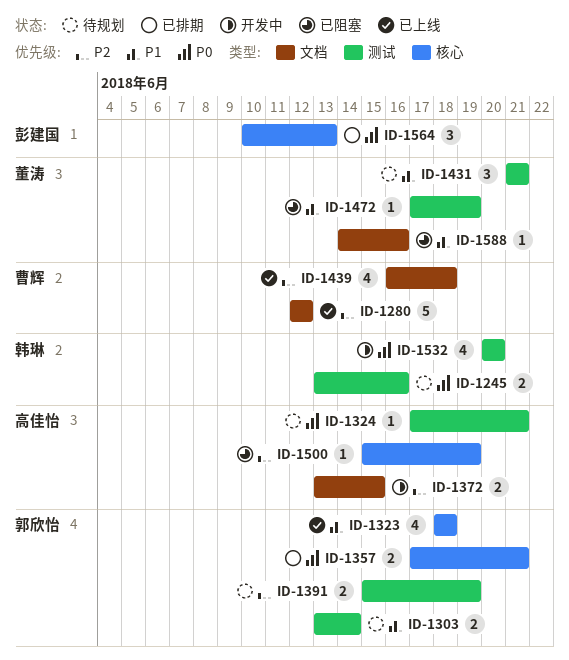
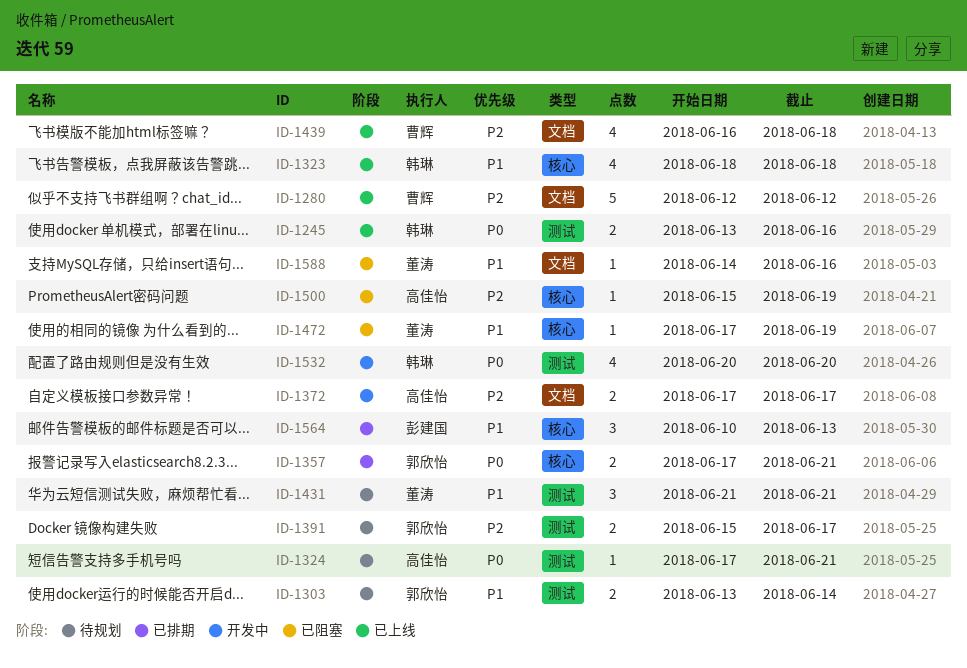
ID-1245, status: 待规划 -> 已上线
ID-1323, owner: 郭欣怡 -> 韩琳
ID-1372, start: Jun 13 -> Jun 17
ID-1372, due: Jun 15 -> Jun 17
ID-1391, due: Jun 19 -> Jun 17
ID-1472, label: 测试 -> 核心
ID-1564, priority: P0 -> P1

